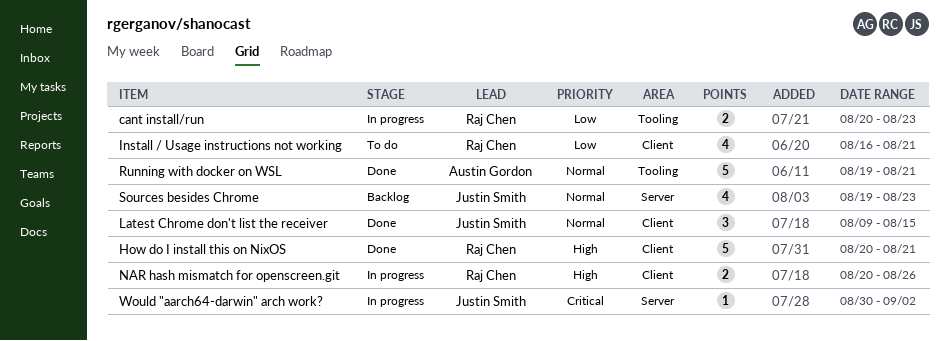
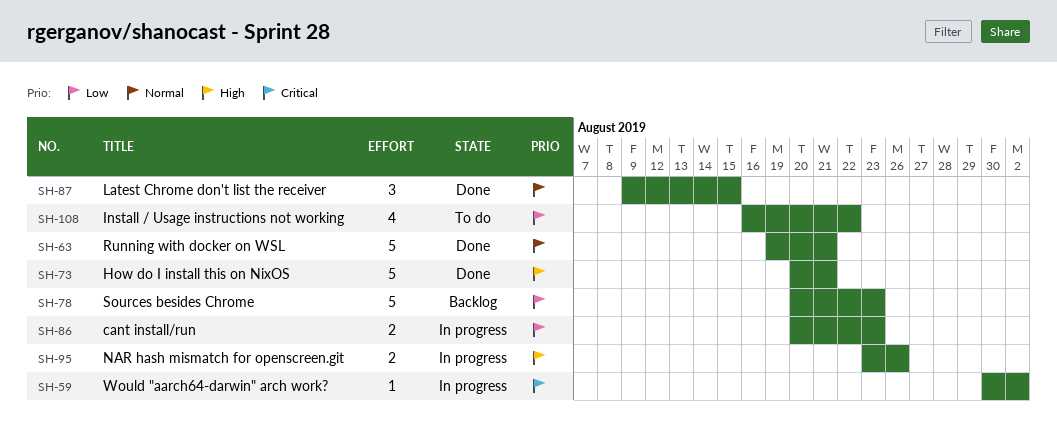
Install / Usage instructions not working, due: Aug 21 -> Aug 22
NAR hash mismatch for openscreen.git, start: Aug 20 -> Aug 23
Sources besides Chrome, priority: Normal -> Low
Sources besides Chrome, estimate: 4 -> 5
Sources besides Chrome, start: Aug 19 -> Aug 20

